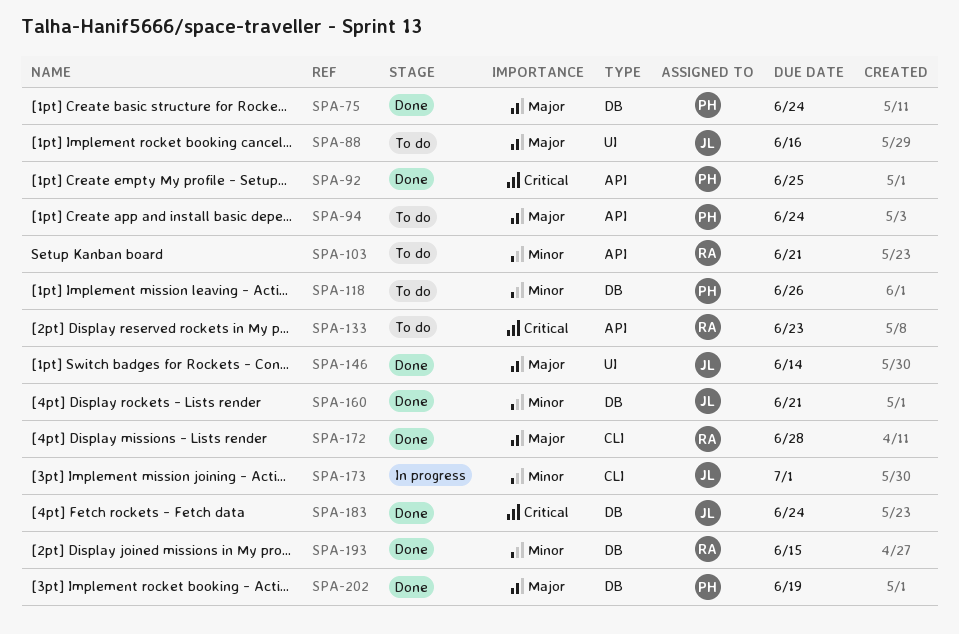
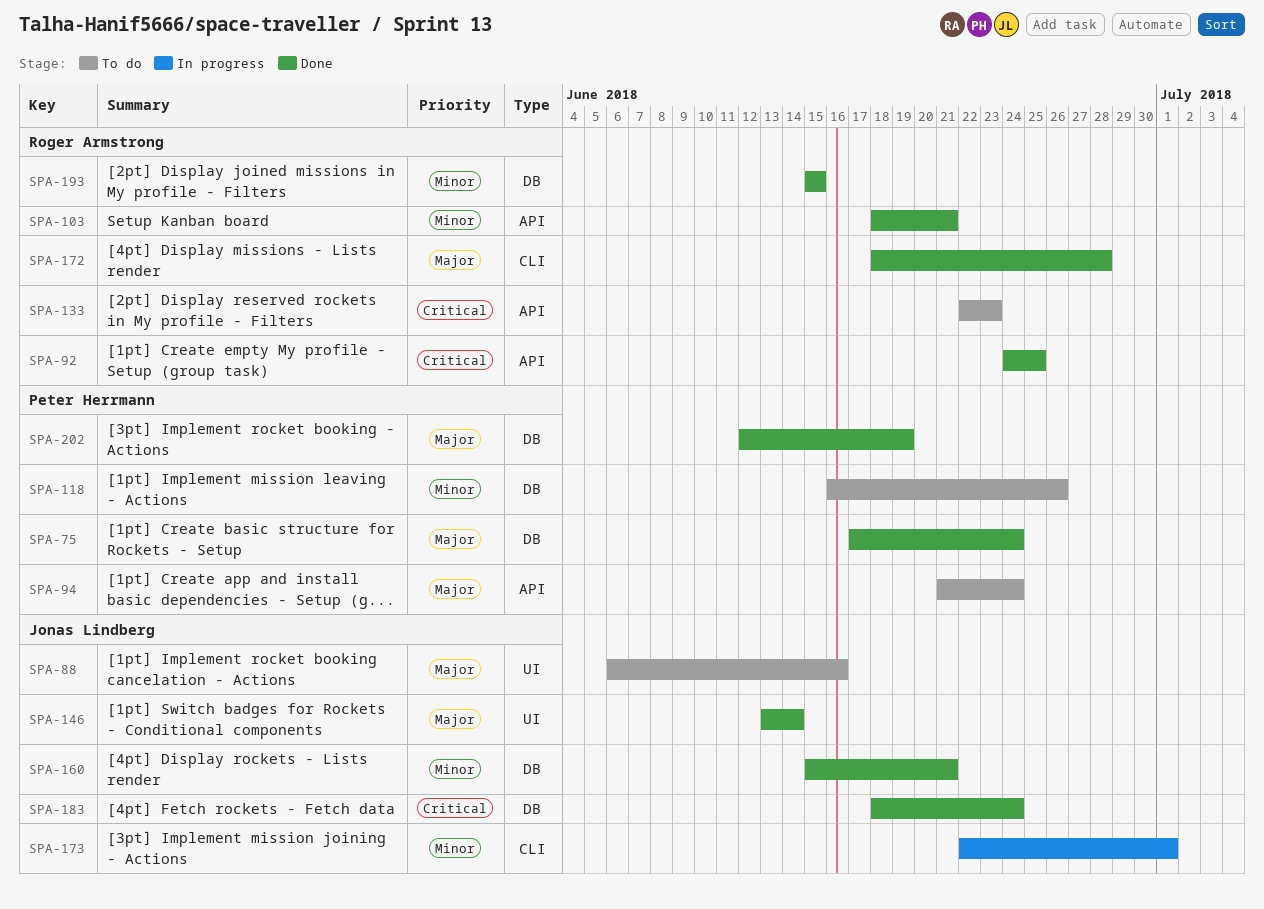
SPA-92, owner: Peter Herrmann -> Roger Armstrong
SPA-103, status: To do -> Done

